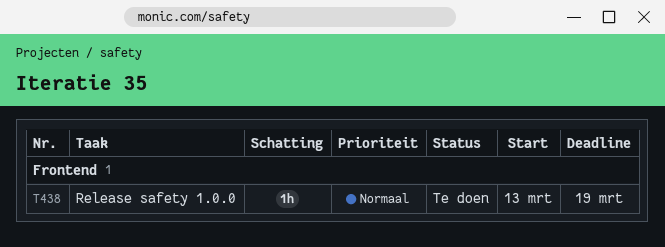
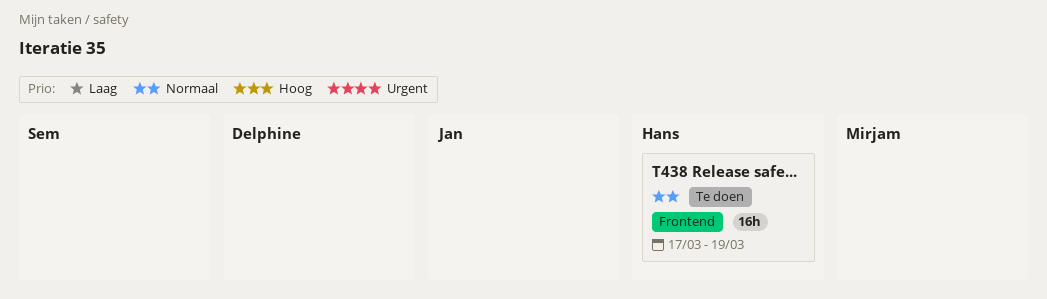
T438, estimate: 1h -> 16h
T438, start: Mar 13 -> Mar 17

